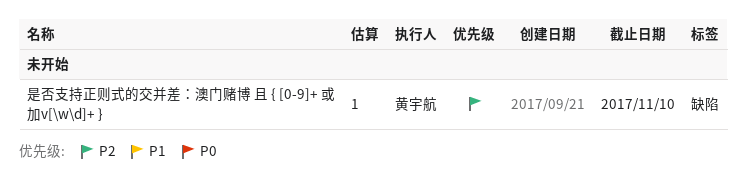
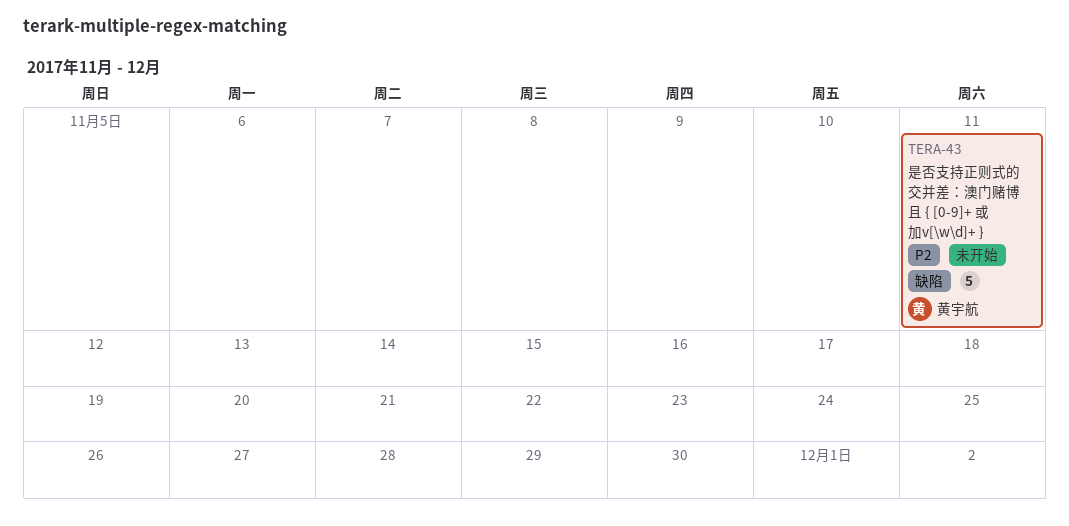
是否支持正则式的交并差：澳门赌博 且 { [0-9]+ 或 加v[\w\d]+ }, estimate: 1 -> 5
是否支持正则式的交并差：澳门赌博 且 { [0-9]+ 或 加v[\w\d]+ }, due: Nov 10 -> Nov 11

